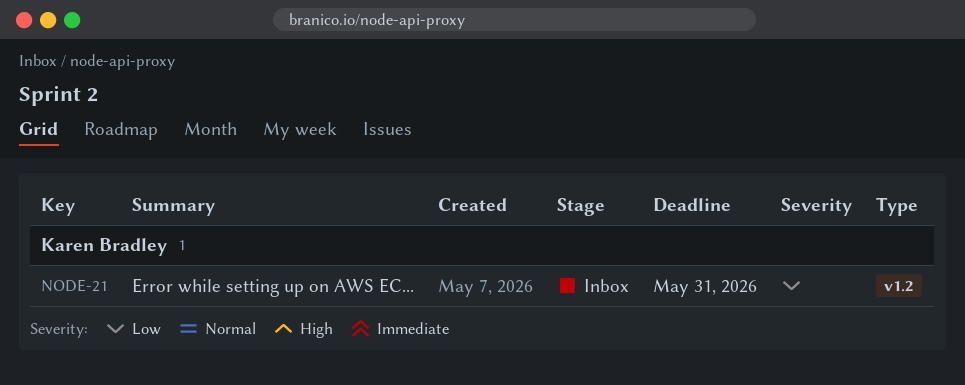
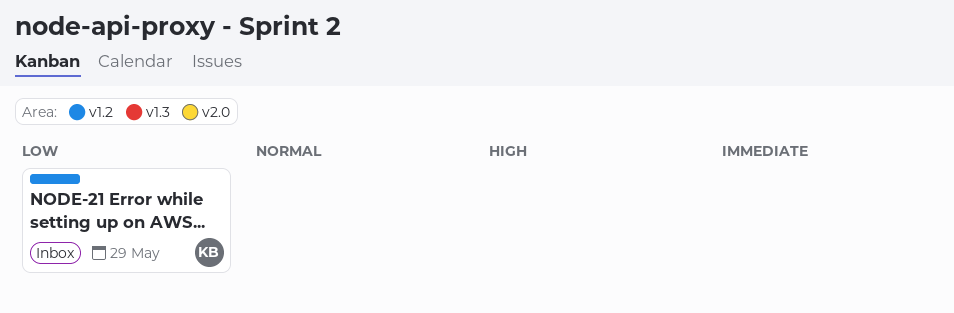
NODE-21, due: May 31 -> May 29

